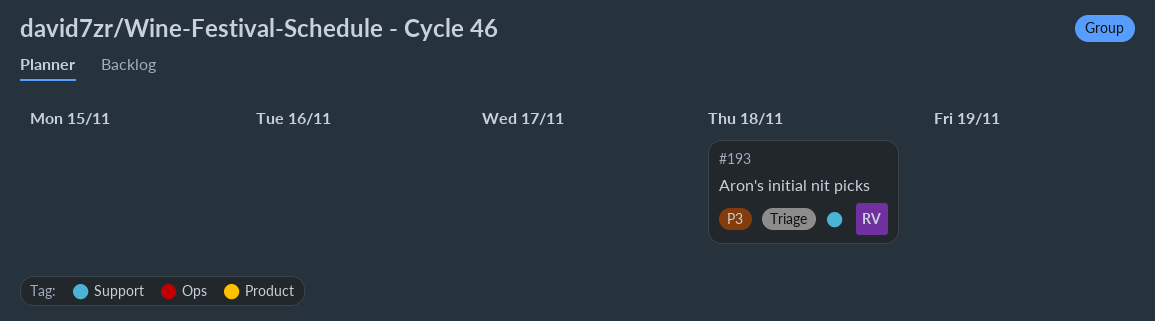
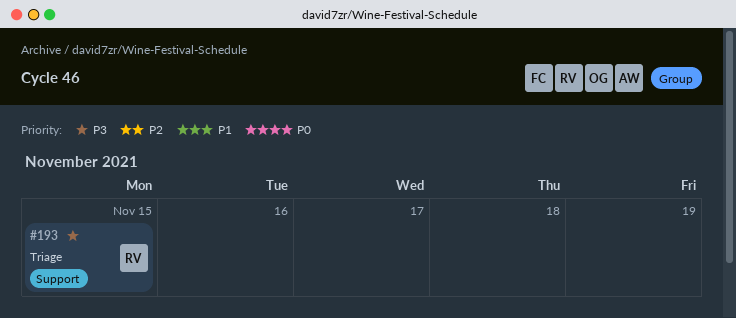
#193, due: Nov 18 -> Nov 15

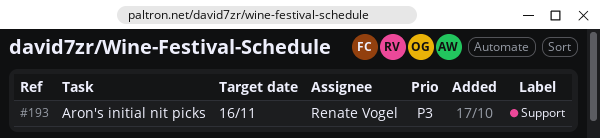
#193, due: Nov 15 -> Nov 16

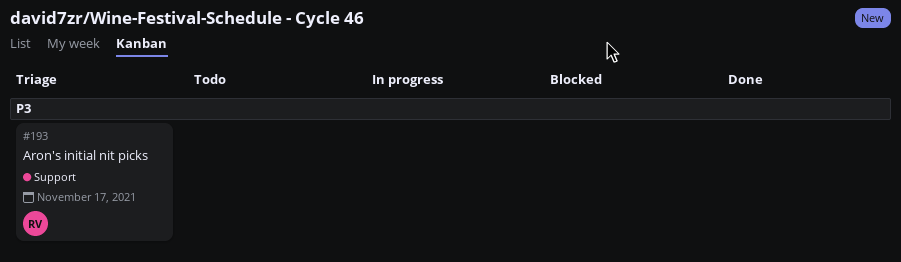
#193, due: Nov 16 -> Nov 17

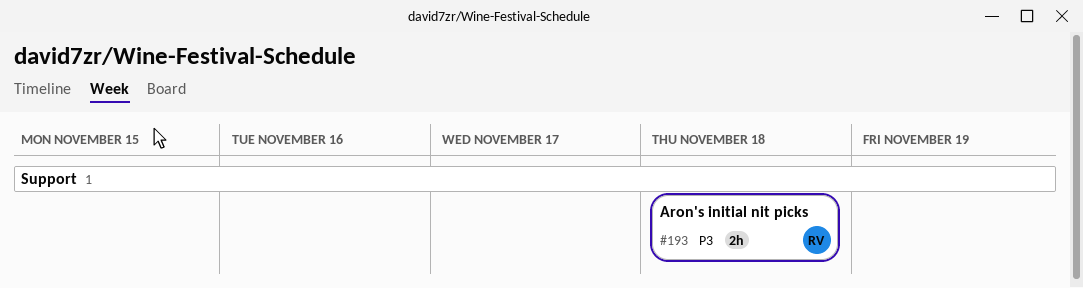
#193, due: Nov 17 -> Nov 18

